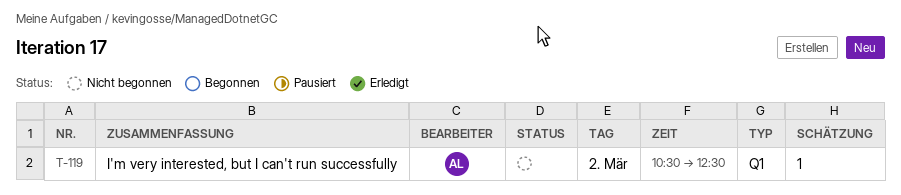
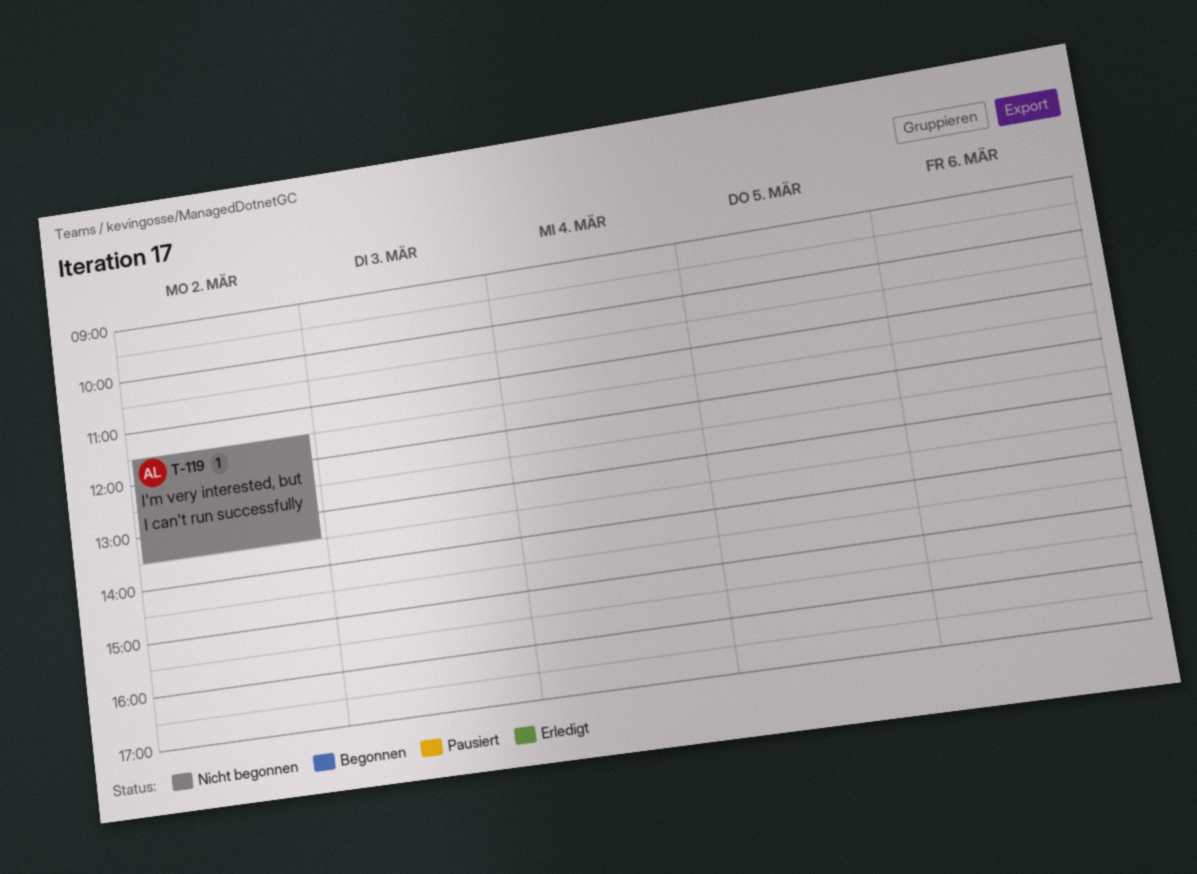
T-119, begins: 10:30 -> 11:30
T-119, ends: 12:30 -> 13:30

